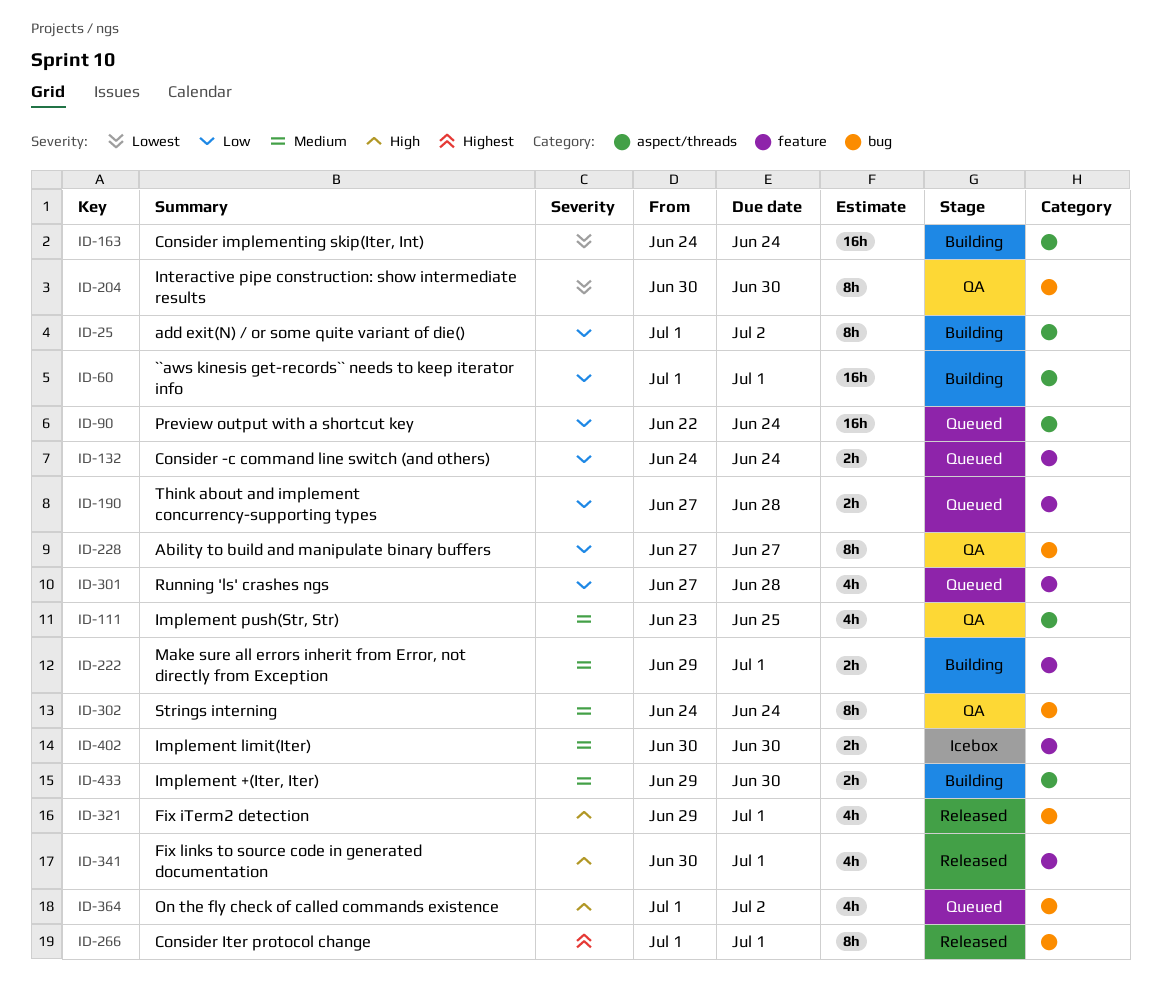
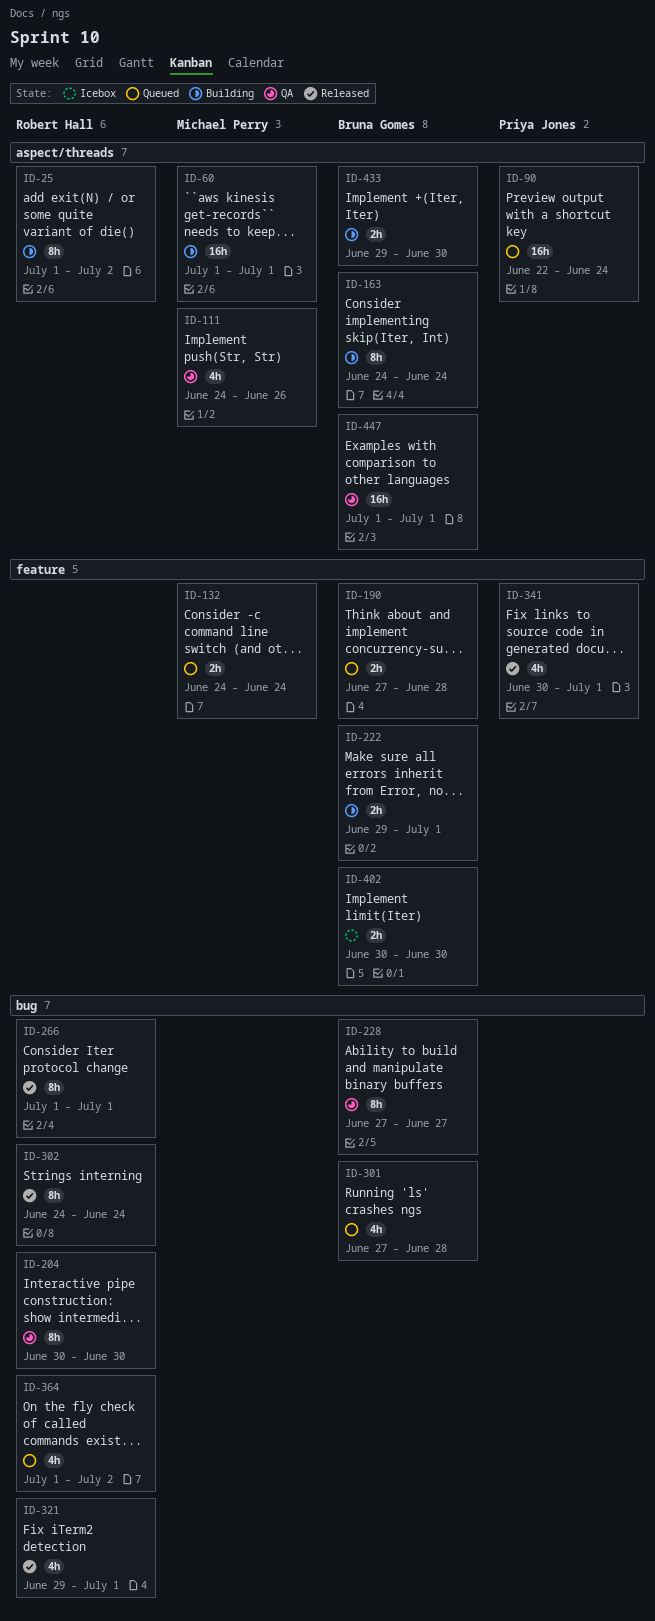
ID-111, start: Jun 23 -> Jun 24
ID-111, due: Jun 25 -> Jun 26
ID-163, estimate: 16h -> 8h
ID-301, label: feature -> bug
ID-302, status: QA -> Released
ID-447: none -> present

